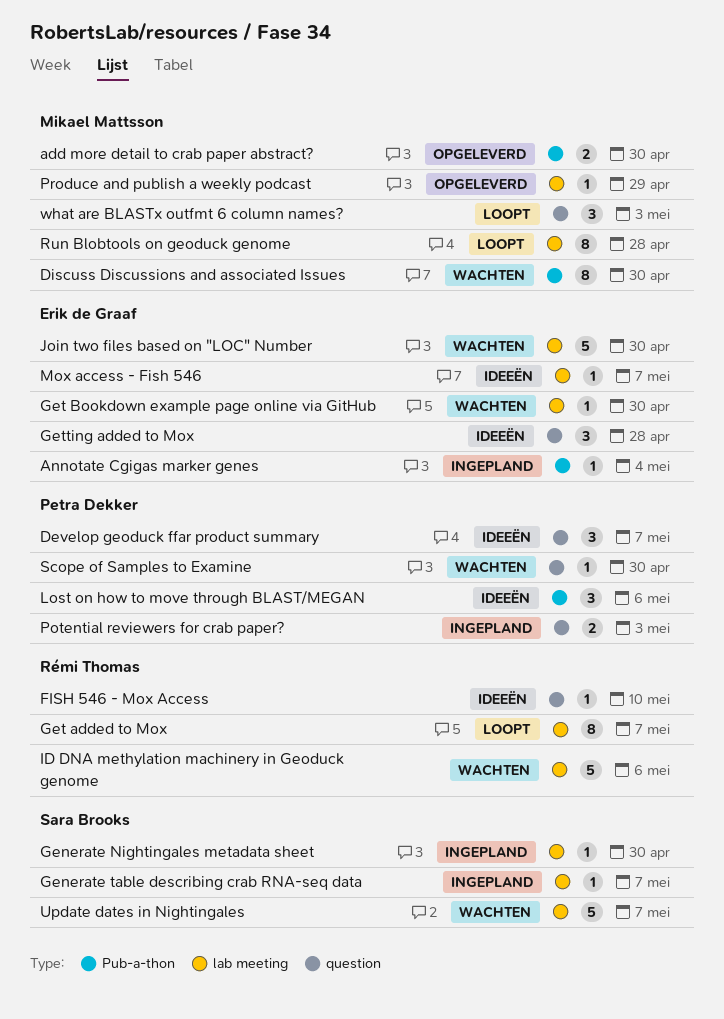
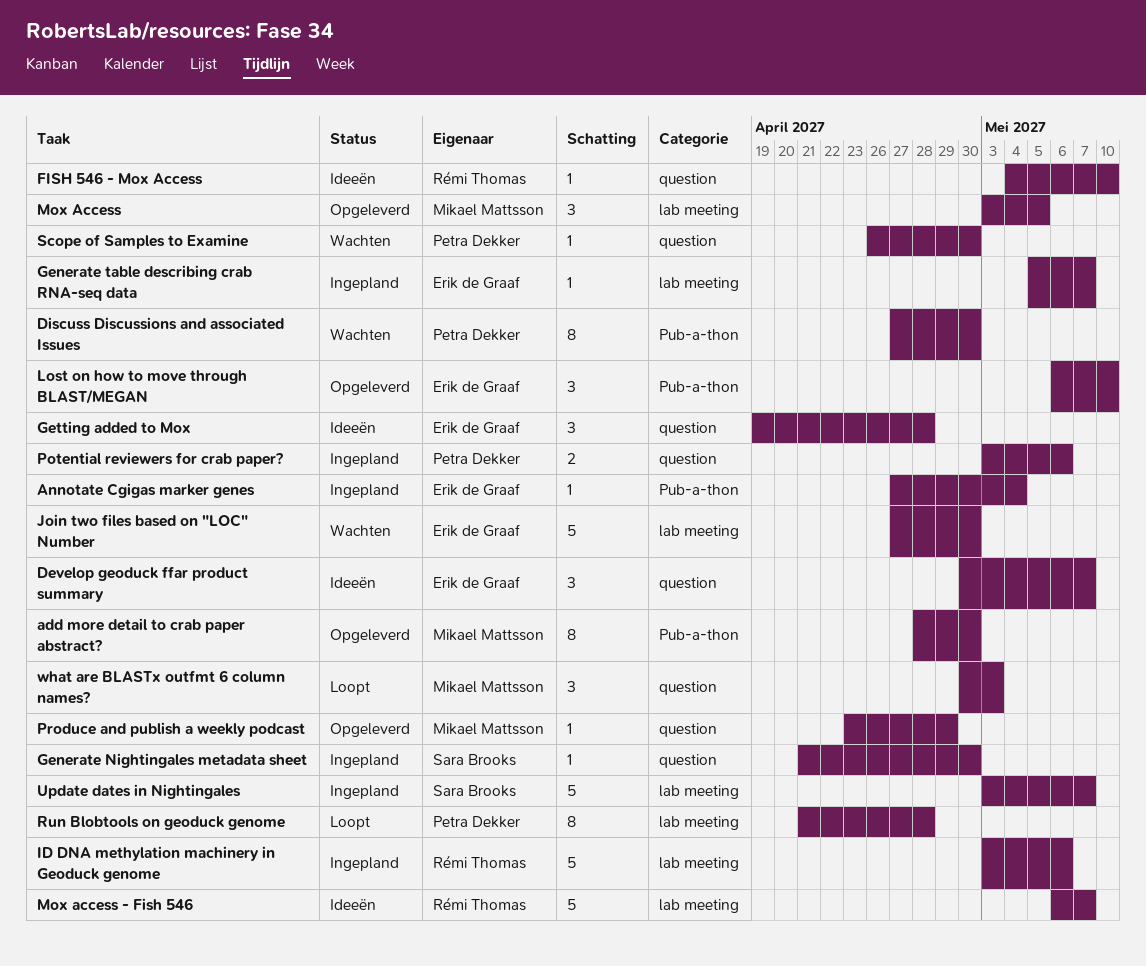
add more detail to crab paper abstract?, estimate: 2 -> 8
Develop geoduck ffar product summary, owner: Petra Dekker -> Erik de Graaf
Discuss Discussions and associated Issues, owner: Mikael Mattsson -> Petra Dekker
Generate Nightingales metadata sheet, label: lab meeting -> question
Generate table describing crab RNA-seq data, owner: Sara Brooks -> Erik de Graaf
Get added to Mox: present -> none
Get Bookdown example page online via GitHub: present -> none
ID DNA methylation machinery in Geoduck genome, status: Wachten -> Ingepland
Lost on how to move through BLAST/MEGAN, status: Ideeën -> Opgeleverd
Lost on how to move through BLAST/MEGAN, owner: Petra Dekker -> Erik de Graaf
Lost on how to move through BLAST/MEGAN, due: May 6 -> May 10
Mox Access: none -> present
Mox access - Fish 546, owner: Erik de Graaf -> Rémi Thomas
Mox access - Fish 546, estimate: 1 -> 5
Potential reviewers for crab paper?, due: May 3 -> May 6
Produce and publish a weekly podcast, label: lab meeting -> question
Run Blobtools on geoduck genome, owner: Mikael Mattsson -> Petra Dekker
Update dates in Nightingales, status: Wachten -> Ingepland

